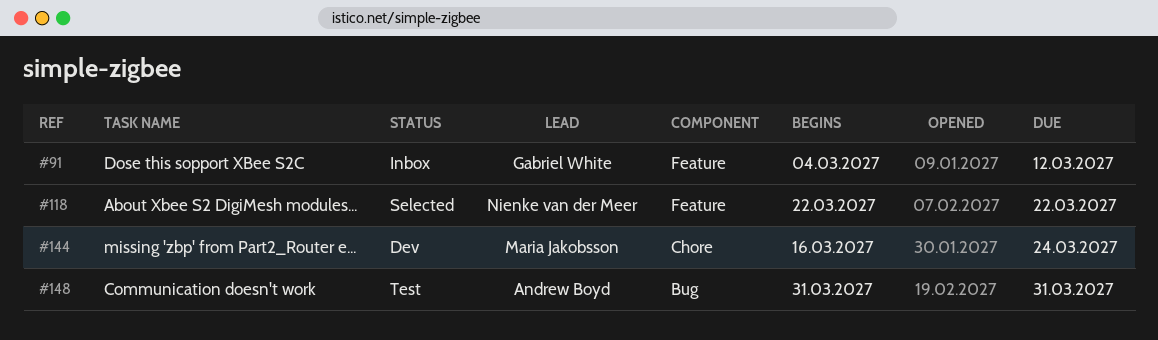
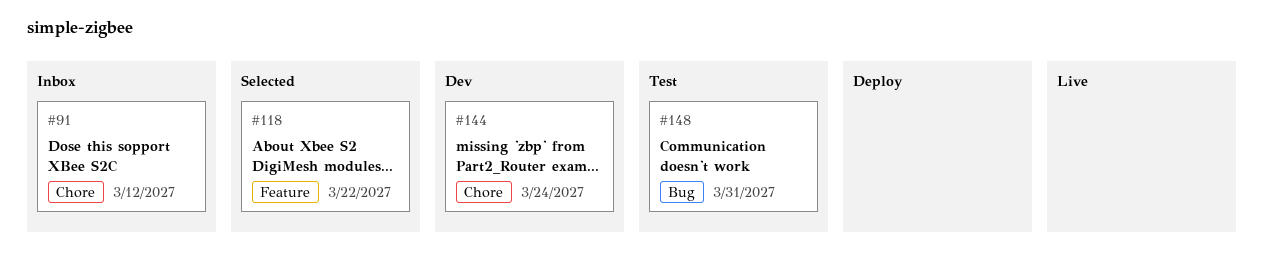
#91, label: Feature -> Chore

